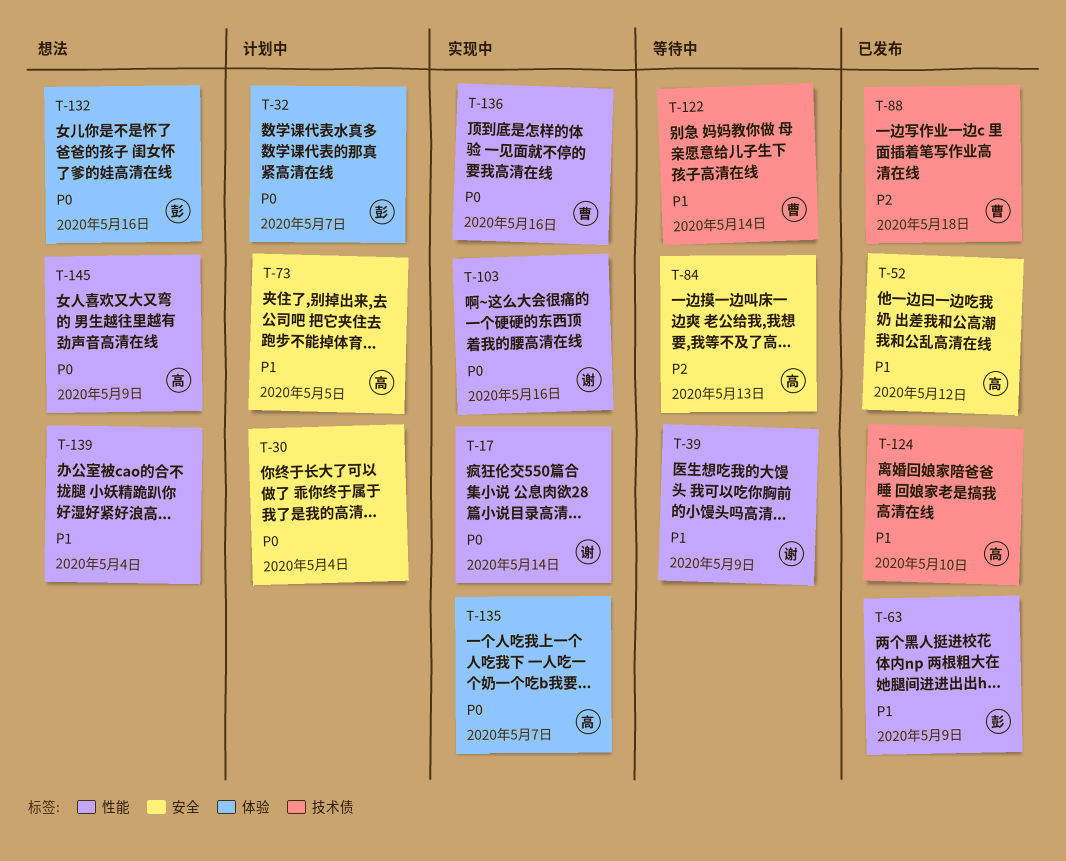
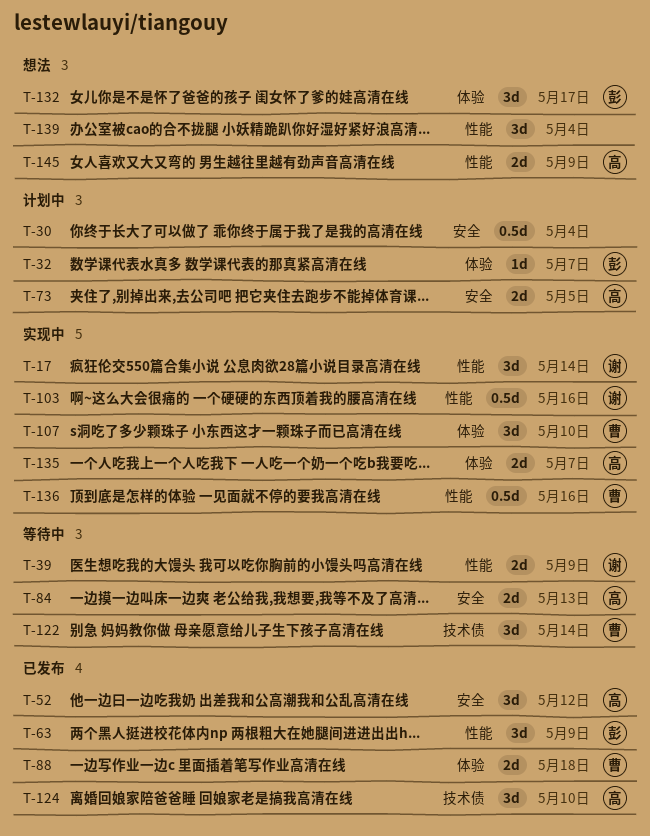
T-88, label: 技术债 -> 体验
T-107: none -> present
T-132, due: May 16 -> May 17

